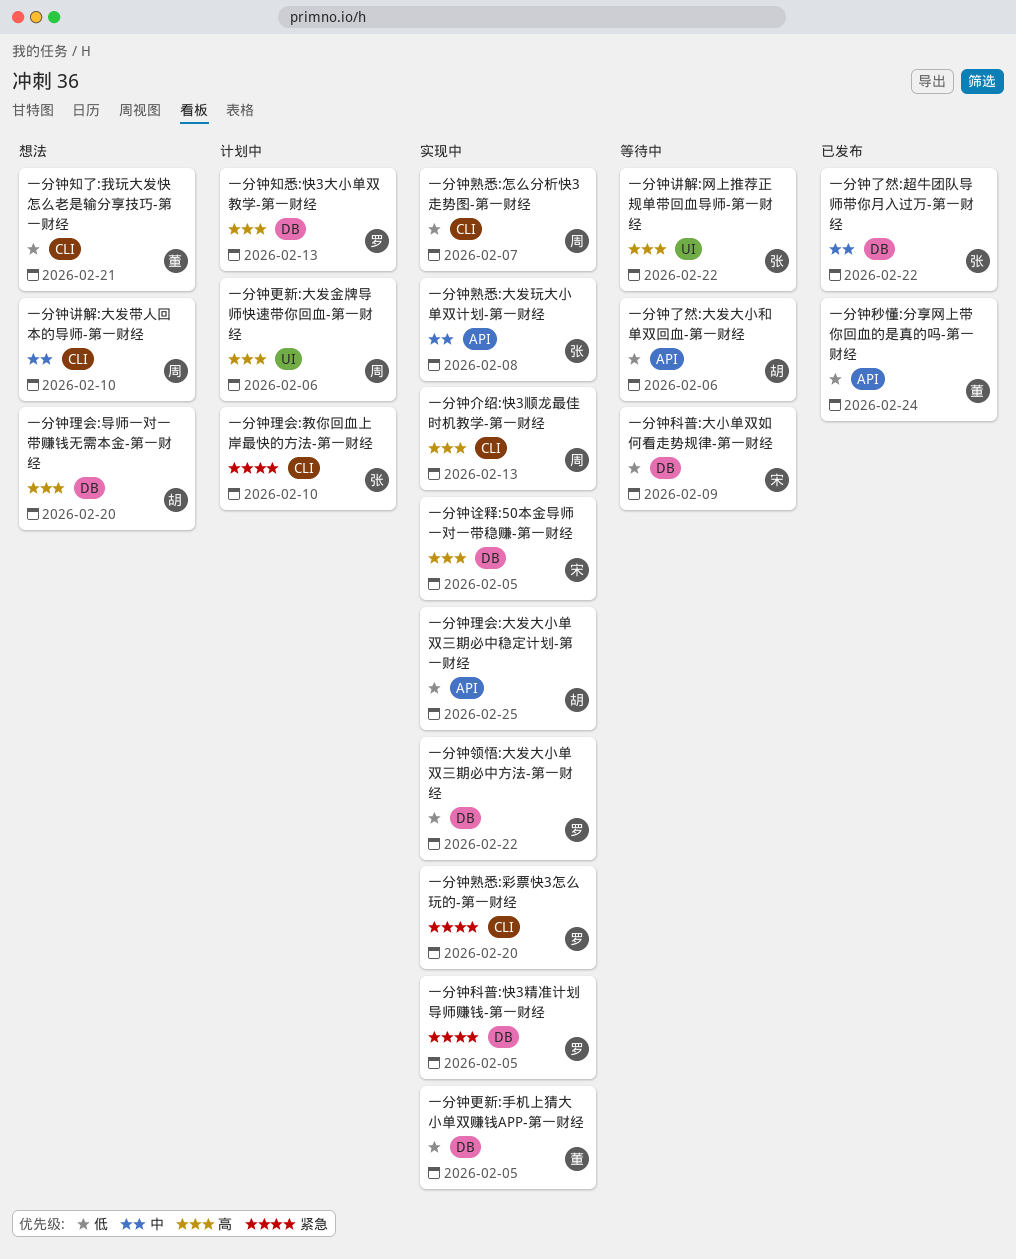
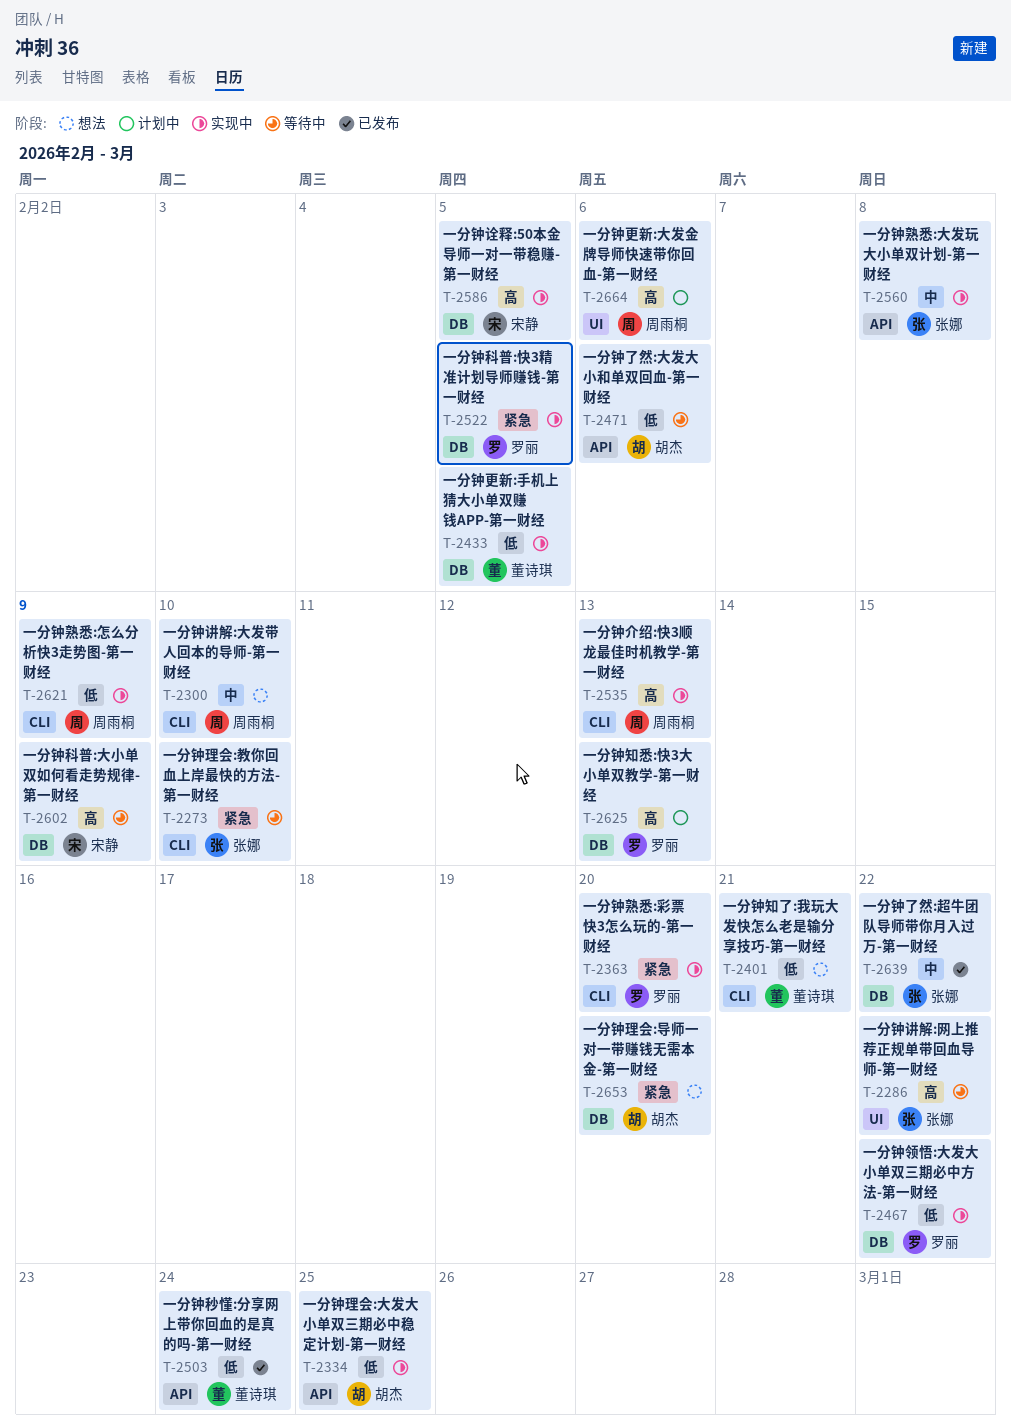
一分钟熟悉:怎么分析快3走势图-第一财经, due: Feb 7 -> Feb 9
一分钟理会:导师一对一带赚钱无需本金-第一财经, priority: 高 -> 紧急
一分钟理会:教你回血上岸最快的方法-第一财经, status: 计划中 -> 等待中
一分钟科普:大小单双如何看走势规律-第一财经, priority: 低 -> 高

